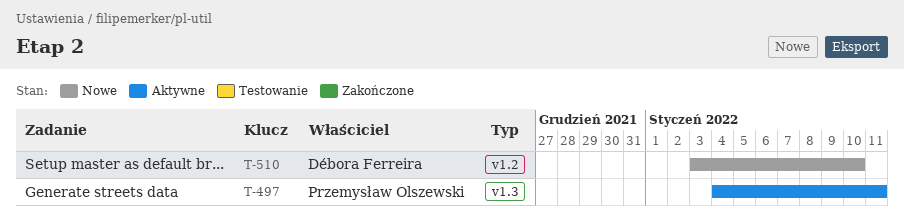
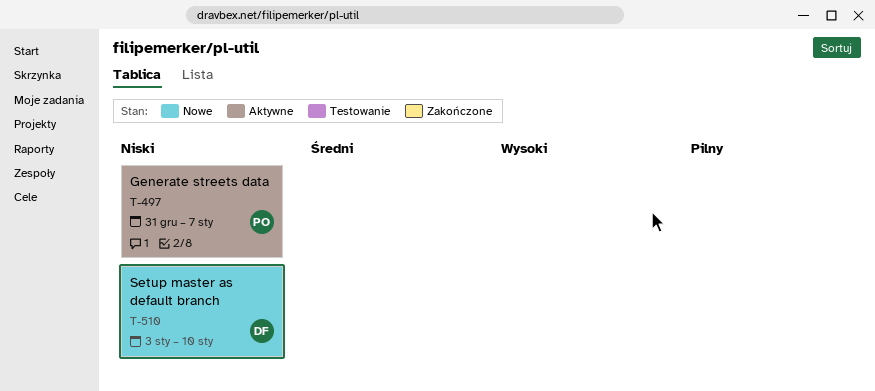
T-497, start: Jan 4 -> Dec 31
T-497, due: Jan 11 -> Jan 7

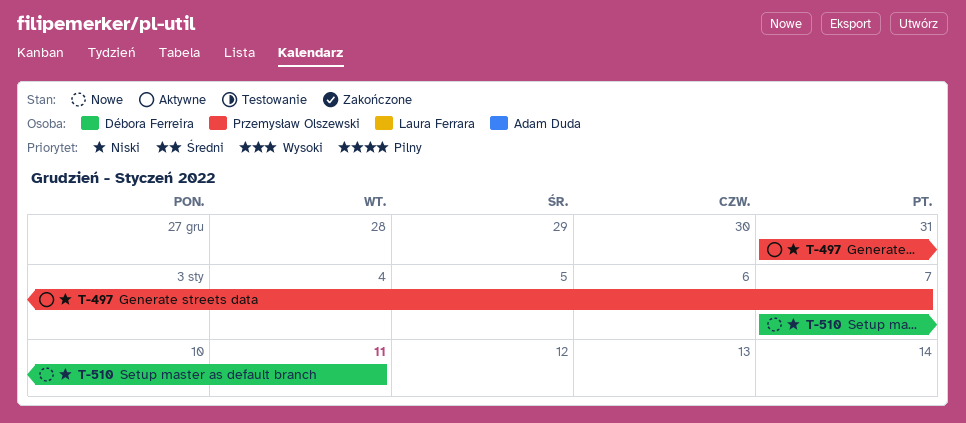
T-510, start: Jan 3 -> Jan 7
T-510, due: Jan 10 -> Jan 11

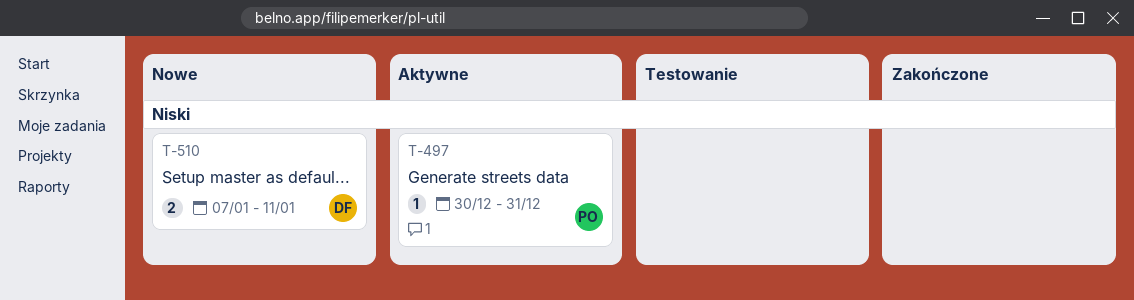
T-497, start: Dec 31 -> Dec 30
T-497, due: Jan 7 -> Dec 31

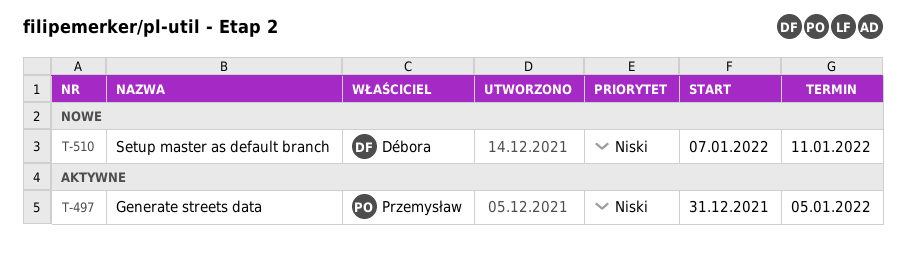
T-497, start: Dec 30 -> Dec 31
T-497, due: Dec 31 -> Jan 5

